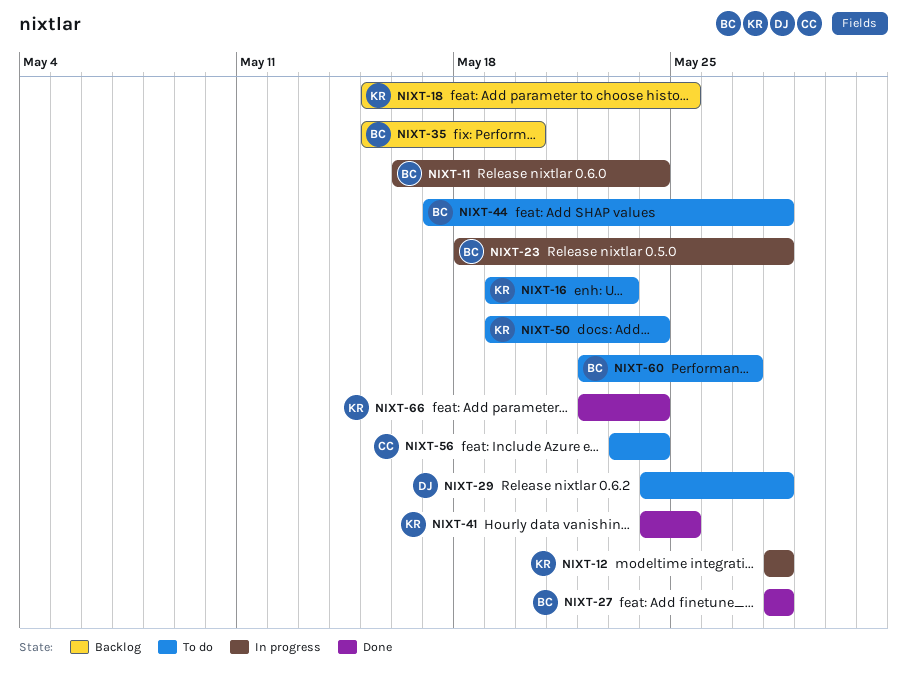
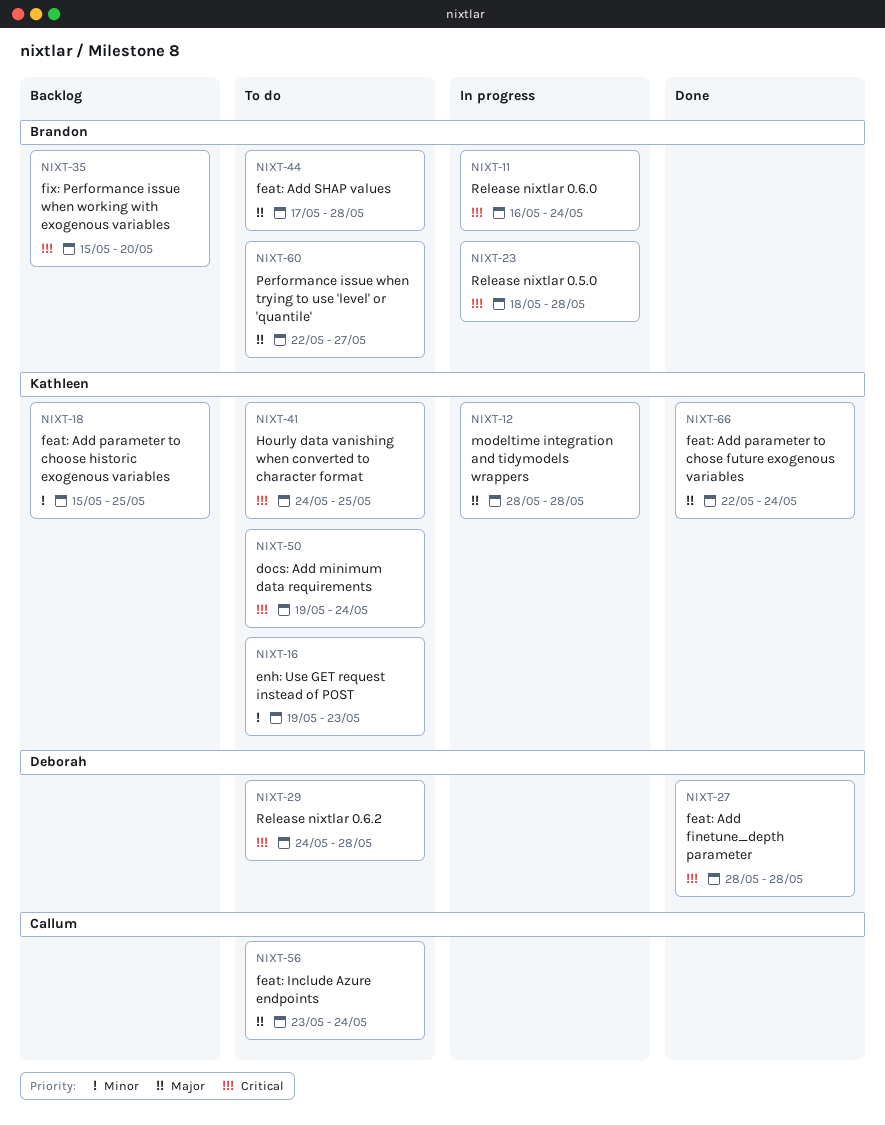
NIXT-27, owner: Brandon -> Deborah
NIXT-41, status: Done -> To do

